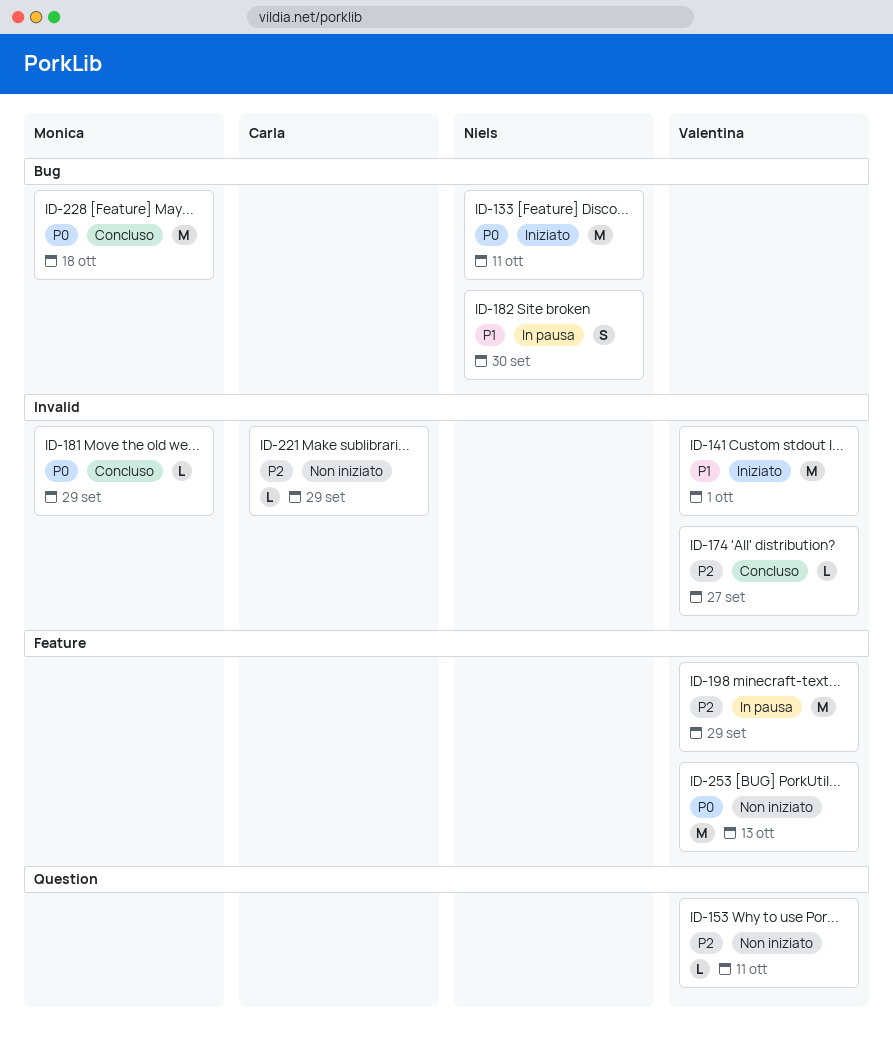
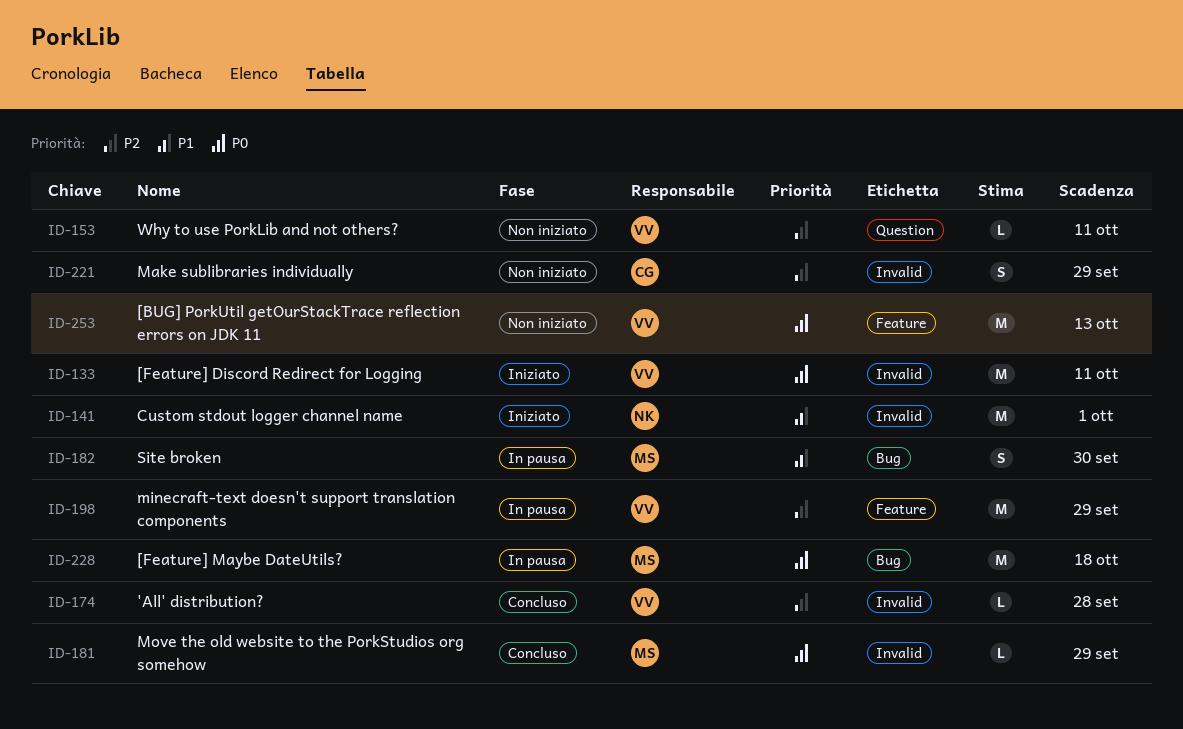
ID-133, owner: Niels -> Valentina
ID-133, label: Bug -> Invalid
ID-141, owner: Valentina -> Niels
ID-174, due: Sep 27 -> Sep 28
ID-182, owner: Niels -> Monica
ID-221, estimate: L -> S
ID-228, status: Concluso -> In pausa

